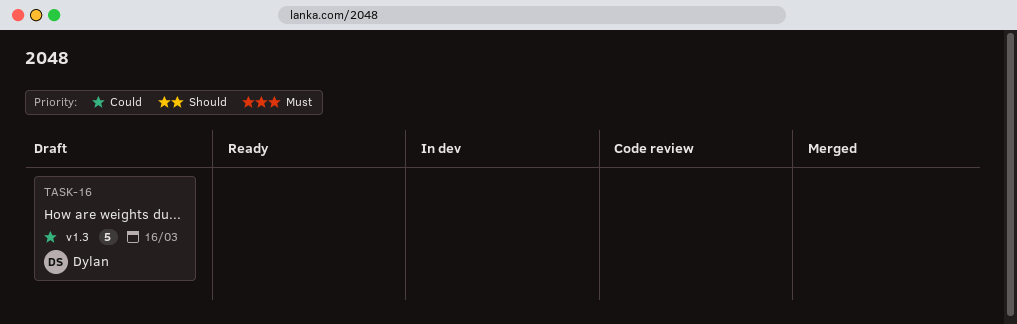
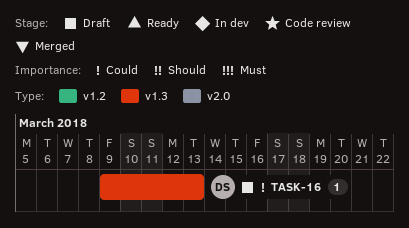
TASK-16, estimate: 5 -> 1
TASK-16, due: Mar 16 -> Mar 13

